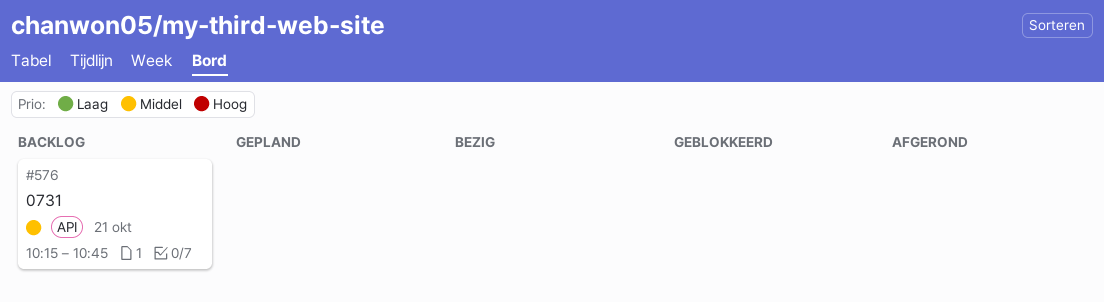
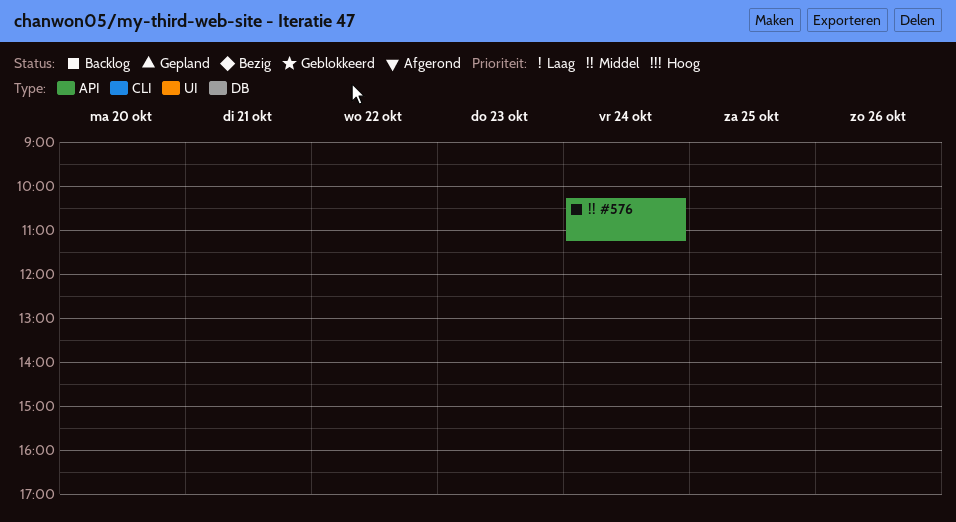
#576, day: Oct 21 -> Oct 24
#576, ends: 10:45 -> 11:15

